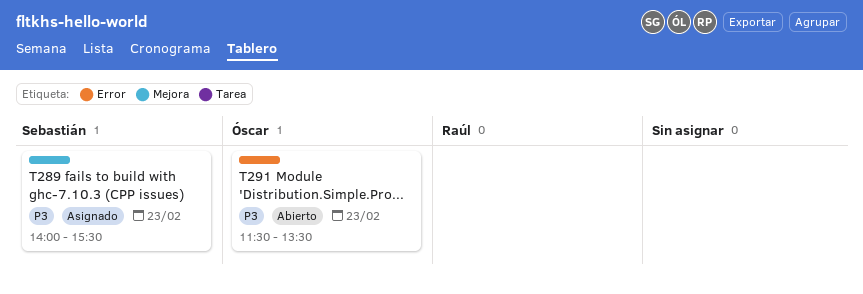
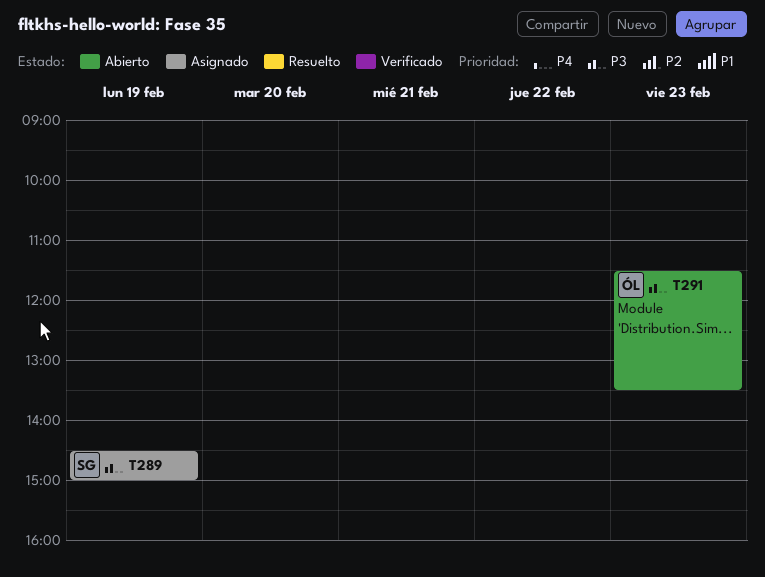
T289, day: Feb 23 -> Feb 19
T289, begins: 14:00 -> 14:30
T289, ends: 15:30 -> 15:00

